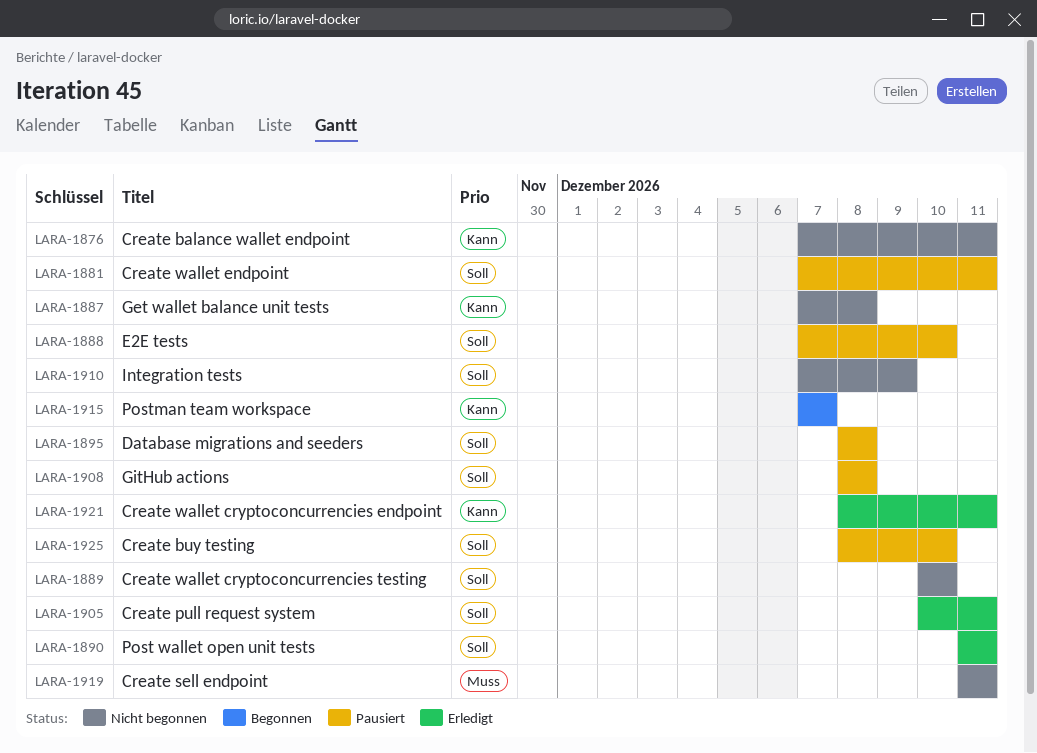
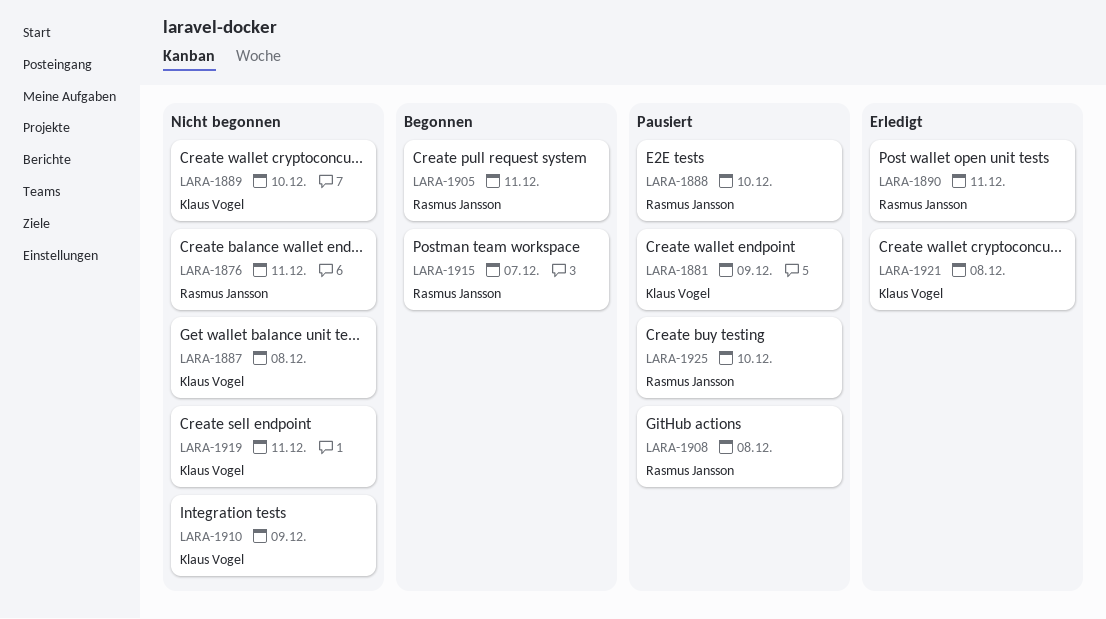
LARA-1881, due: Dec 11 -> Dec 9
LARA-1895: present -> none
LARA-1905, status: Erledigt -> Begonnen
LARA-1921, due: Dec 11 -> Dec 8

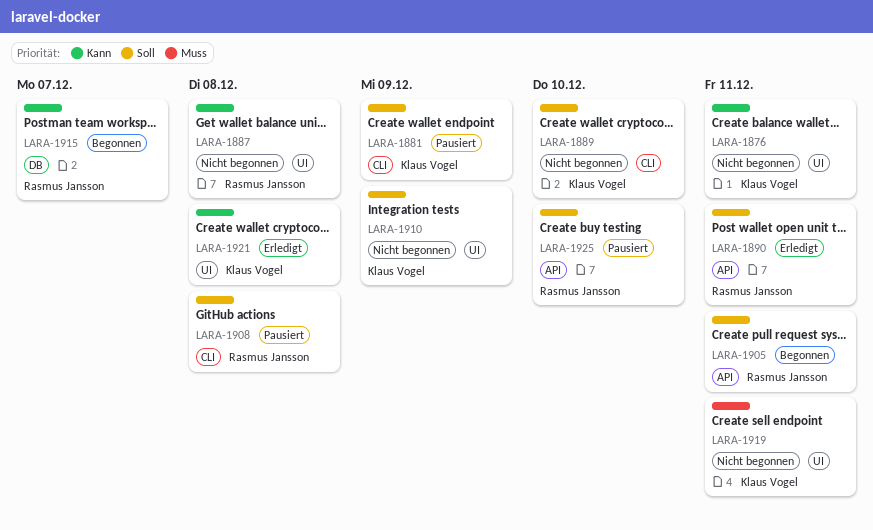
LARA-1876, owner: Rasmus Jansson -> Klaus Vogel
LARA-1887, owner: Klaus Vogel -> Rasmus Jansson
LARA-1888: present -> none

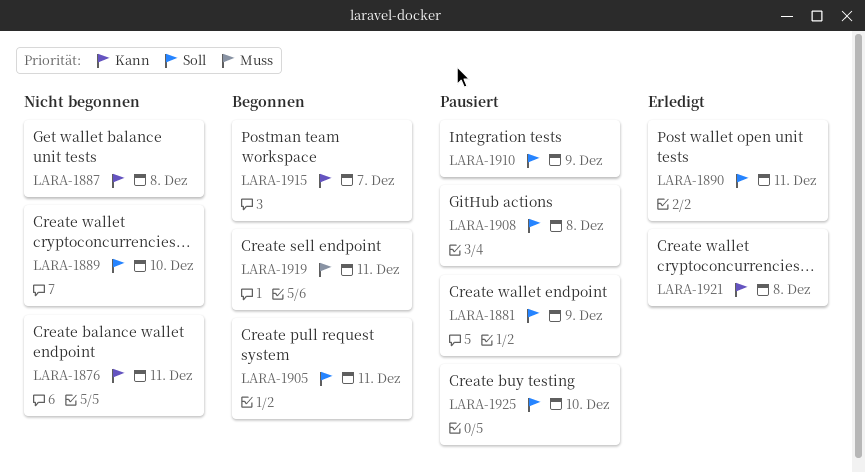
LARA-1910, status: Nicht begonnen -> Pausiert
LARA-1919, status: Nicht begonnen -> Begonnen

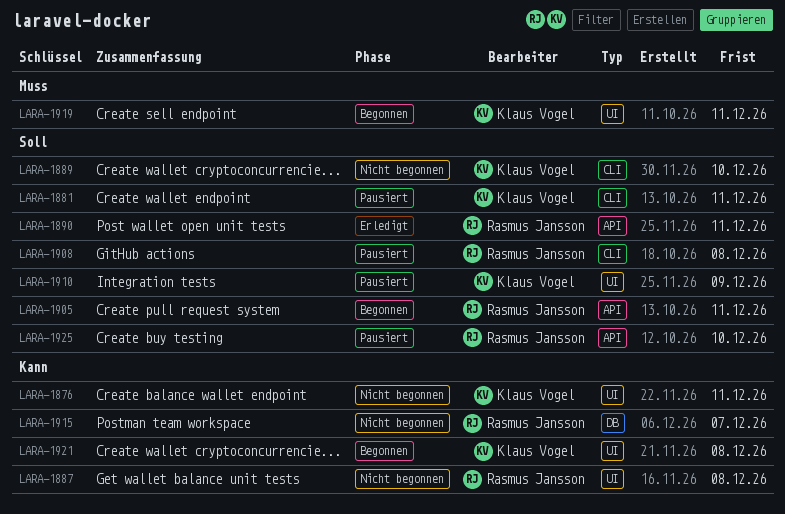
LARA-1881, due: Dec 9 -> Dec 11
LARA-1915, status: Begonnen -> Nicht begonnen
LARA-1921, status: Erledigt -> Begonnen

